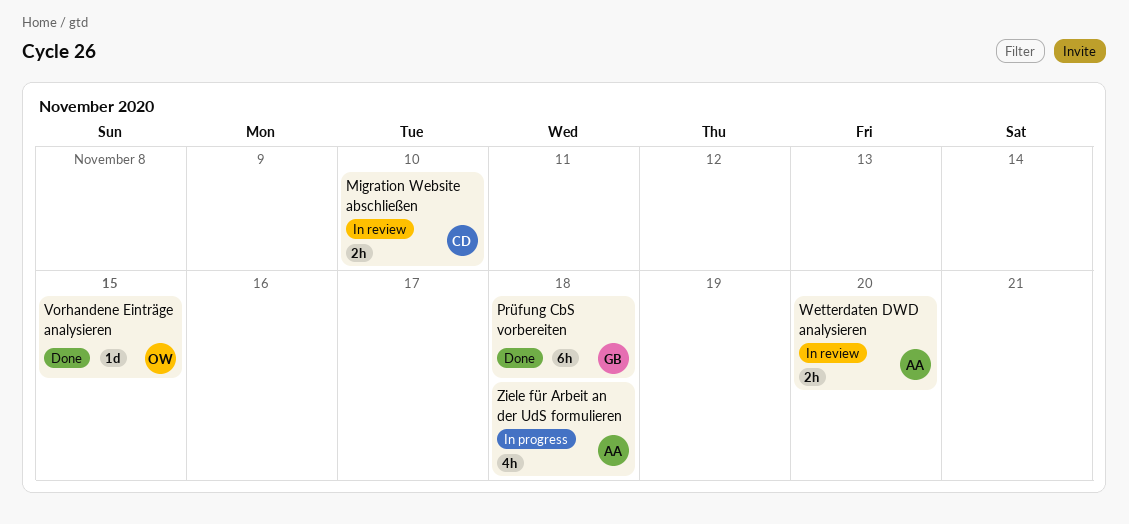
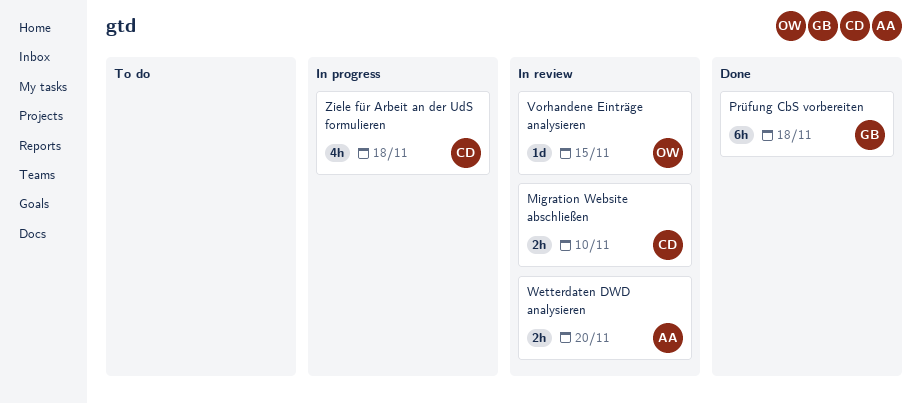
Vorhandene Einträge analysieren, status: Done -> In review
Ziele für Arbeit an der UdS formulieren, owner: AA -> CD

